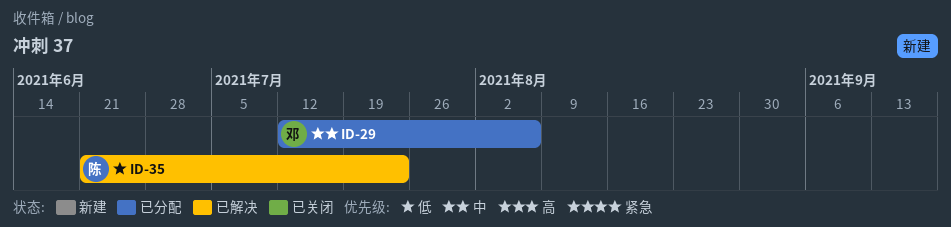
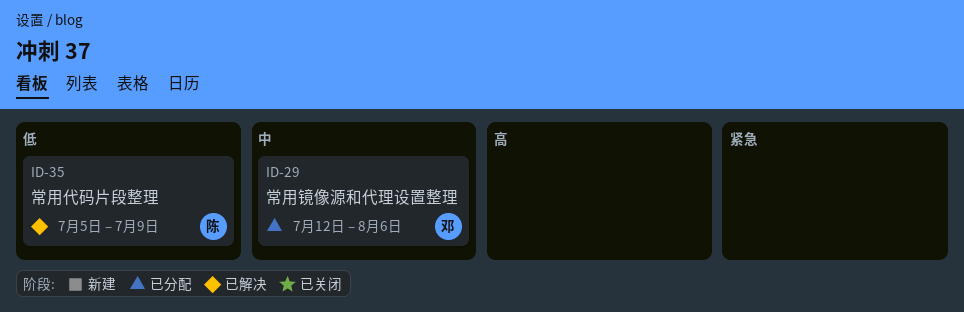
ID-35, start: Jun 21 -> Jul 5
ID-35, due: Jul 23 -> Jul 9

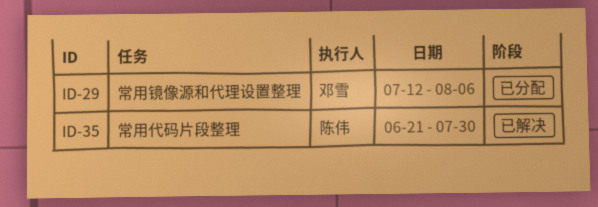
ID-35, start: Jul 5 -> Jun 21
ID-35, due: Jul 9 -> Jul 30

